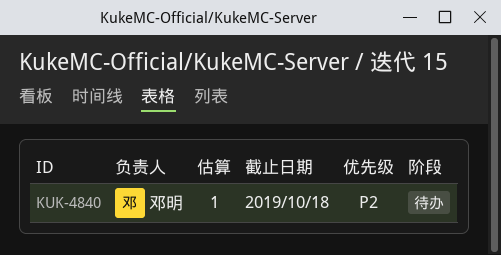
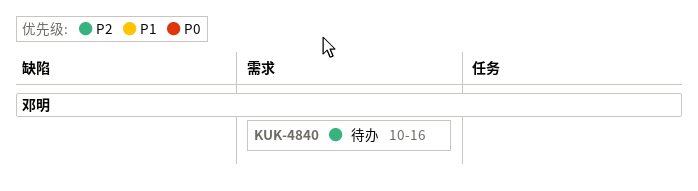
KUK-4840, due: Oct 18 -> Oct 16

